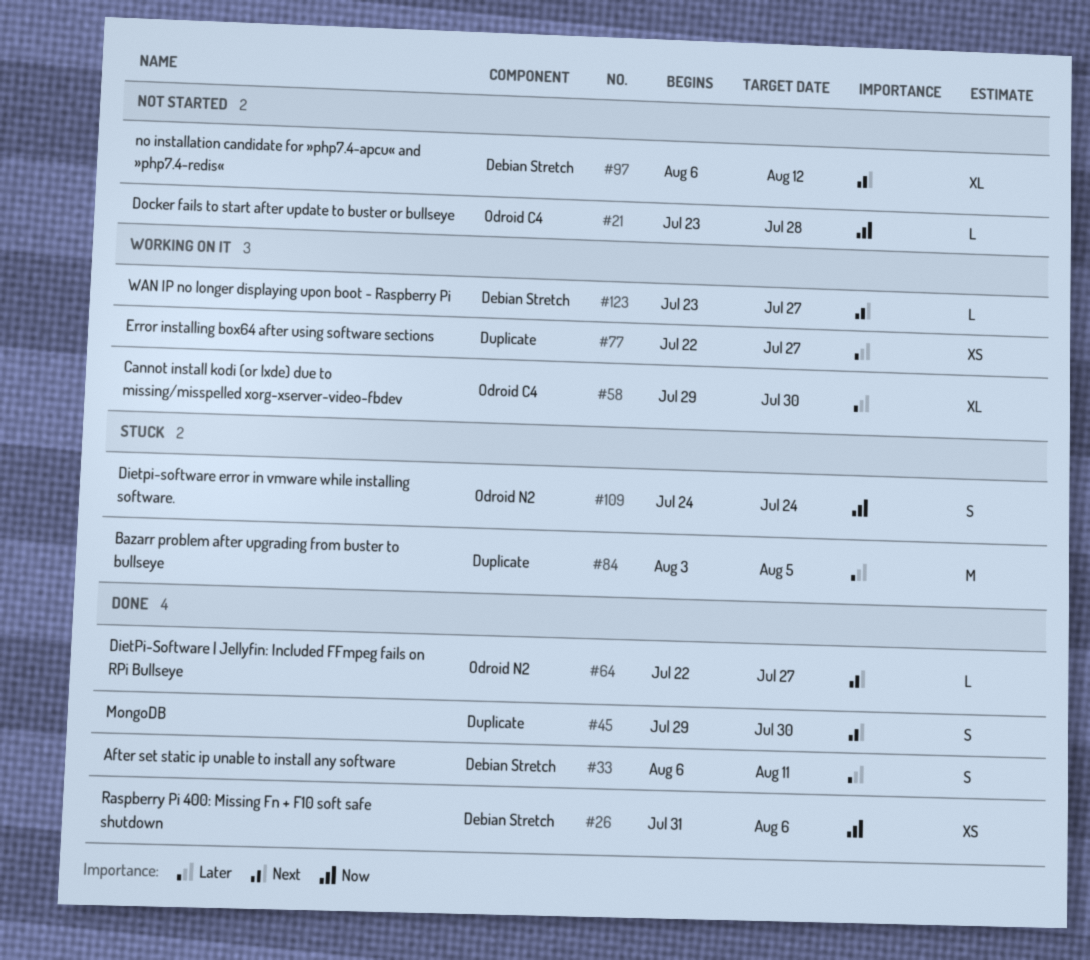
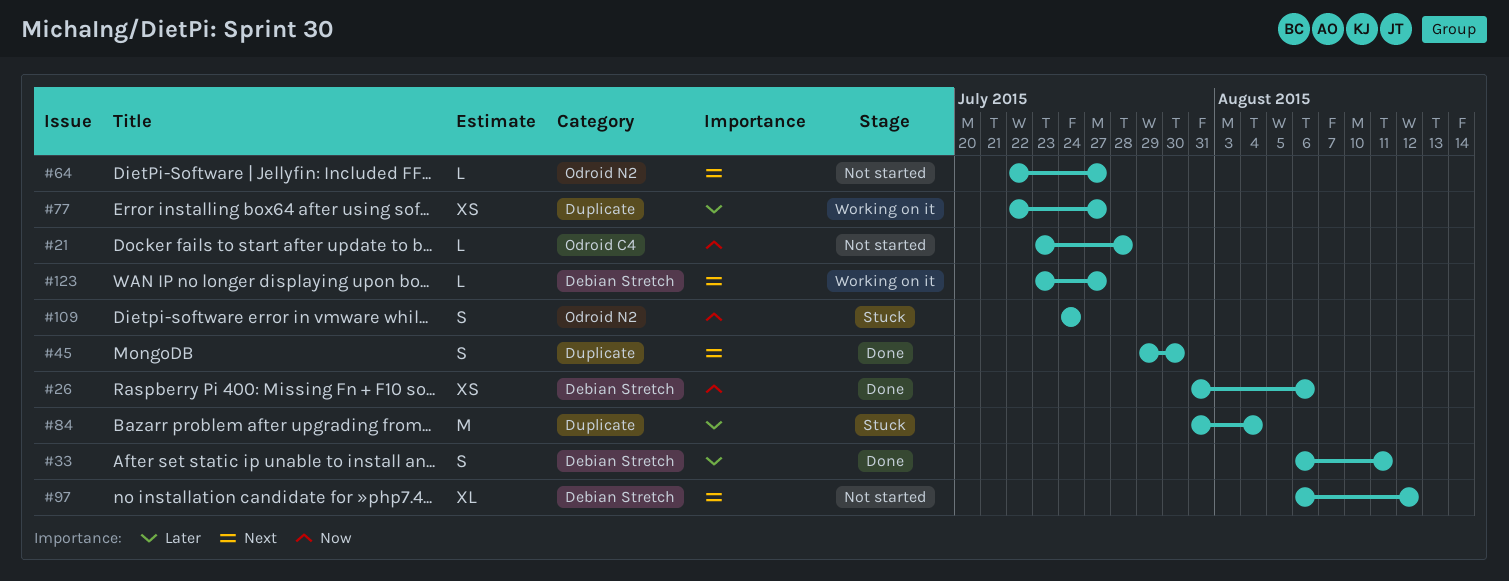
#58: present -> none
#64, status: Done -> Not started
#84, start: Aug 3 -> Jul 31
#84, due: Aug 5 -> Aug 4

